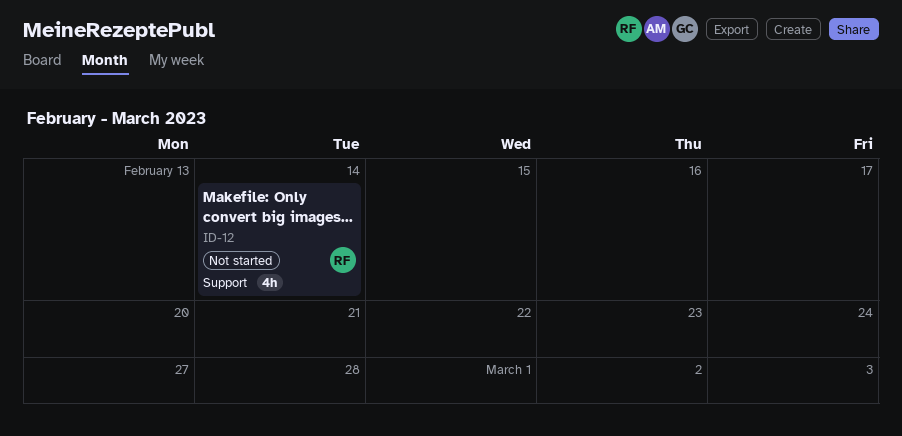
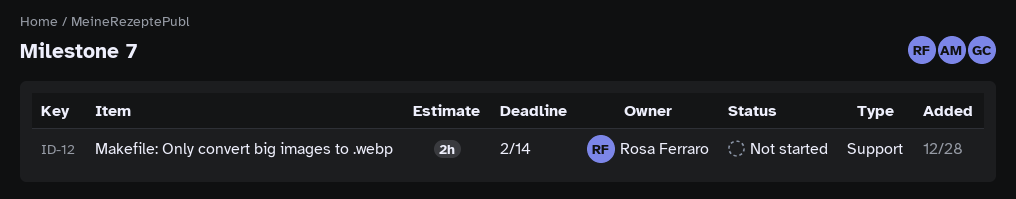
ID-12, estimate: 4h -> 2h

